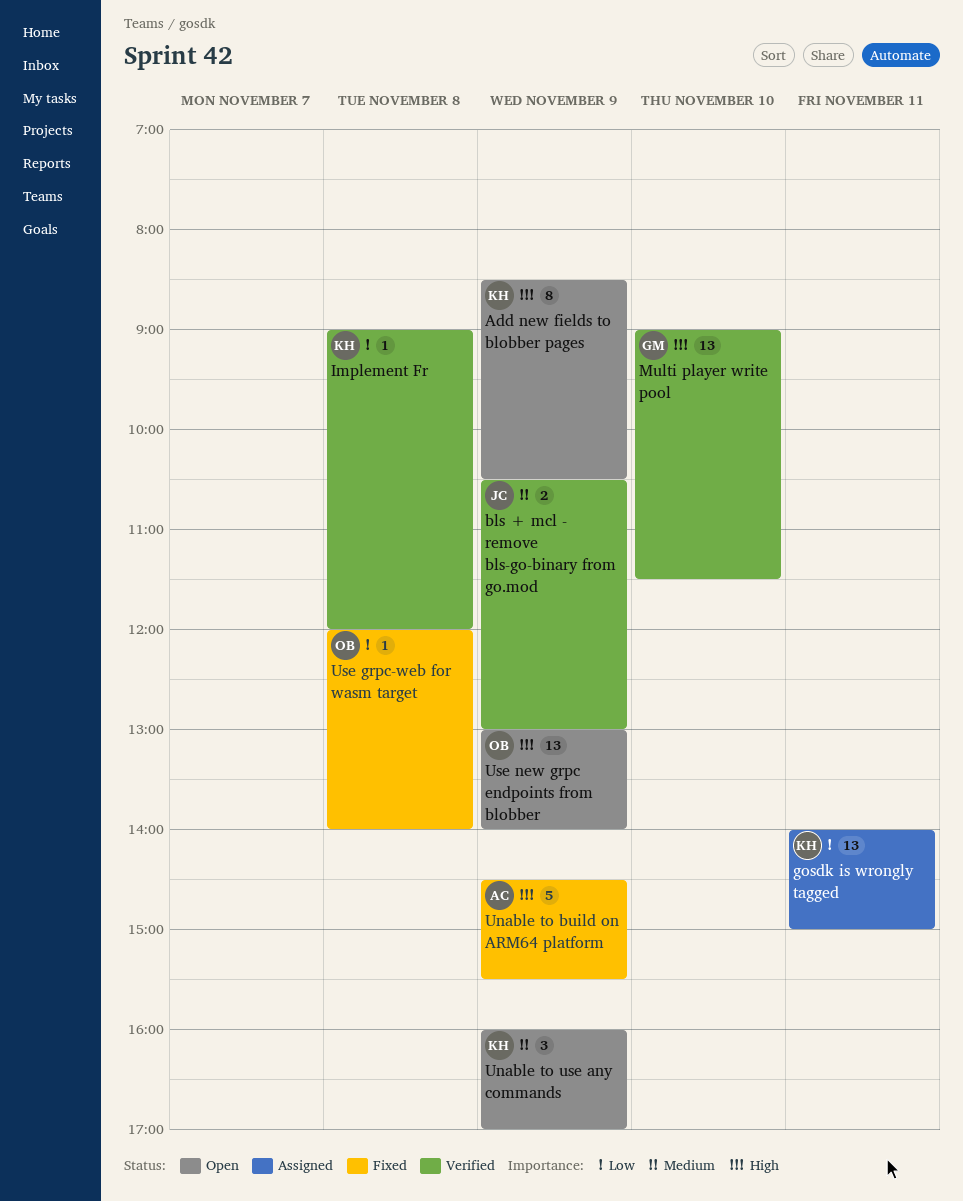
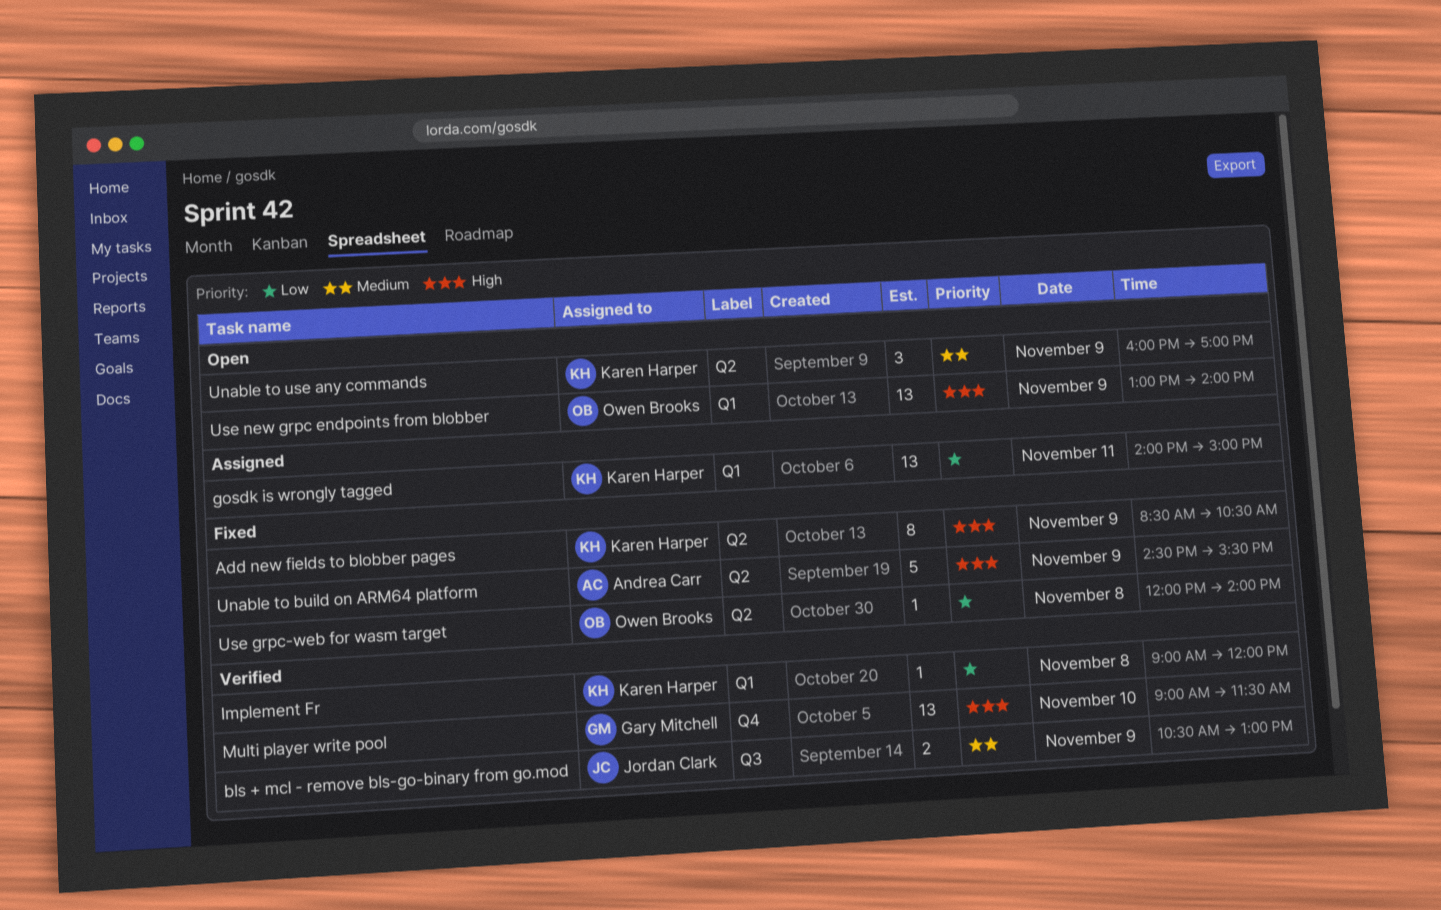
Add new fields to blobber pages, status: Open -> Fixed

